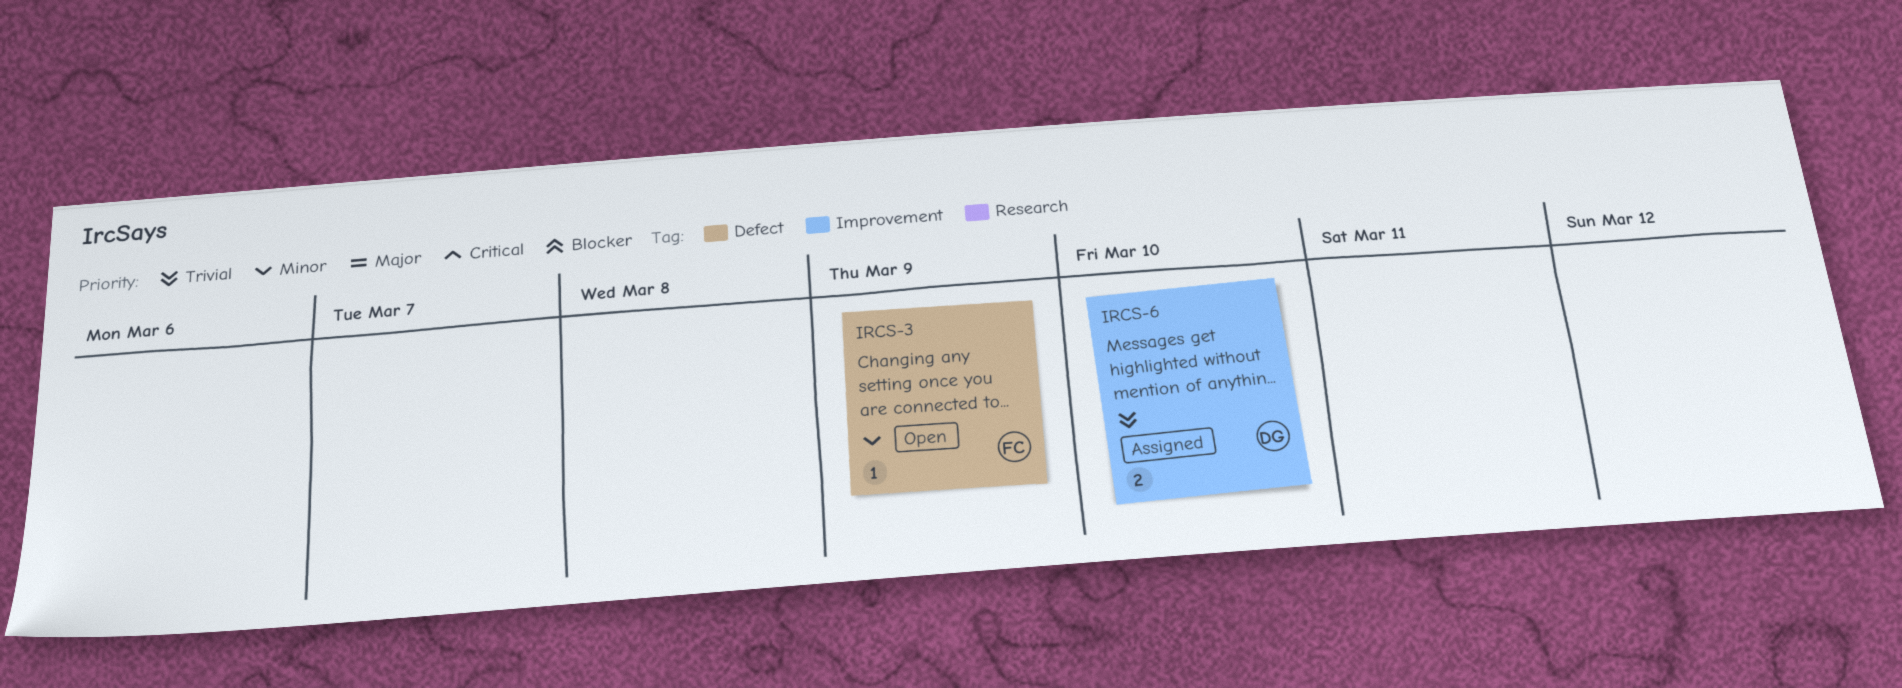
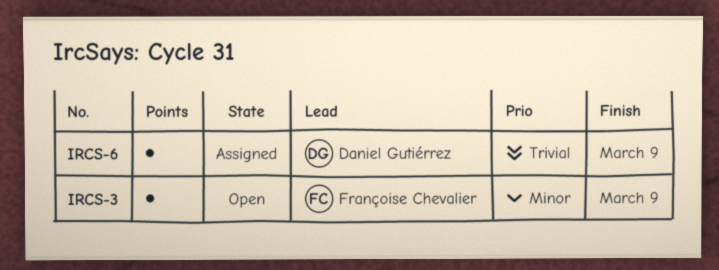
IRCS-6, estimate: 2 -> 1
IRCS-6, due: Mar 10 -> Mar 9

